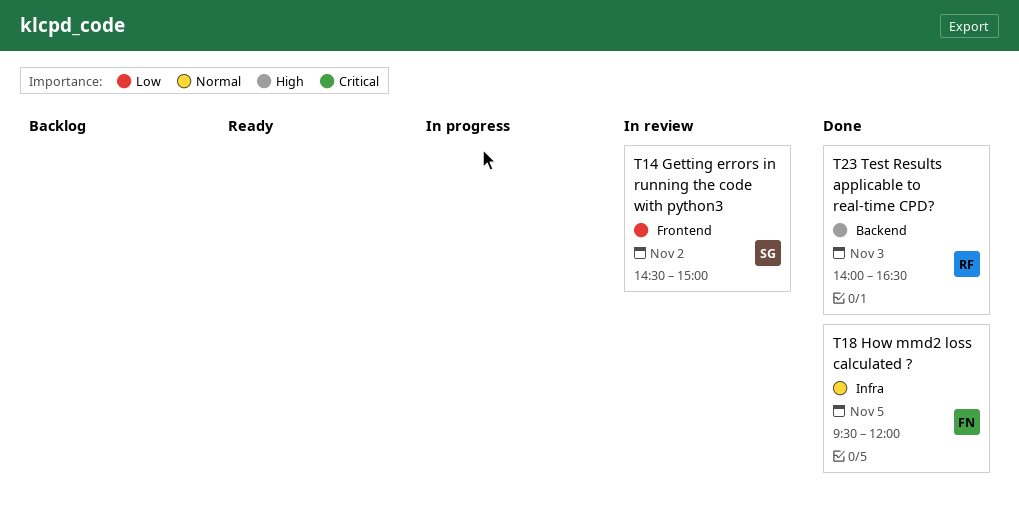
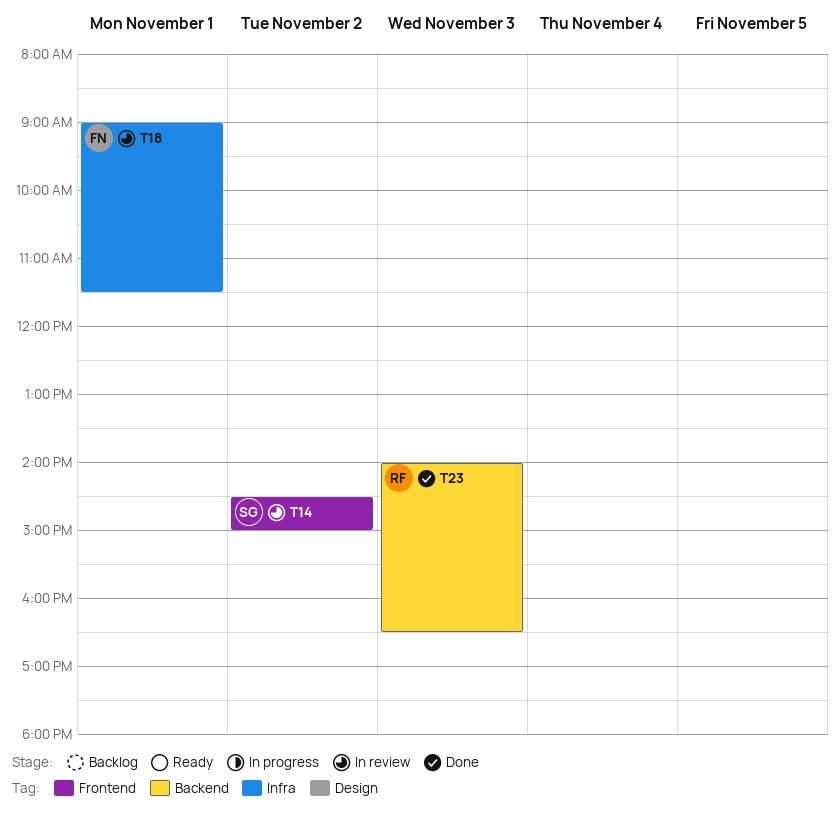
T18, status: Done -> In review
T18, day: Nov 5 -> Nov 1
T18, begins: 09:30 -> 09:00
T18, ends: 12:00 -> 11:30

